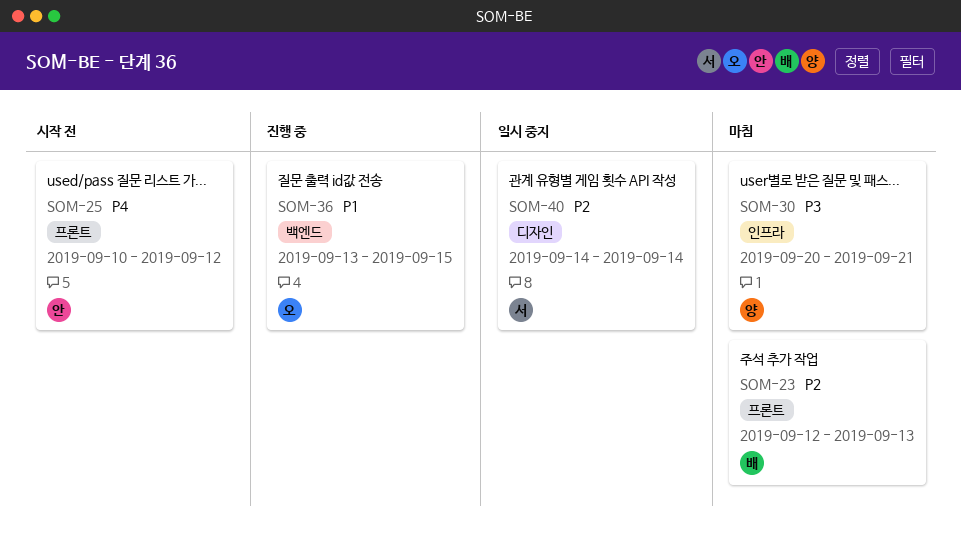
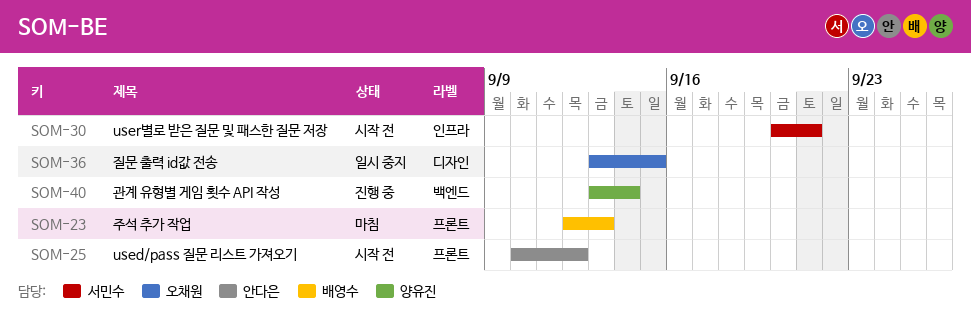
SOM-30, status: 마침 -> 시작 전
SOM-30, owner: 양유진 -> 서민수
SOM-36, status: 진행 중 -> 일시 중지
SOM-36, label: 백엔드 -> 디자인
SOM-40, status: 일시 중지 -> 진행 중
SOM-40, owner: 서민수 -> 양유진
SOM-40, label: 디자인 -> 백엔드
SOM-40, start: Sep 14 -> Sep 13

